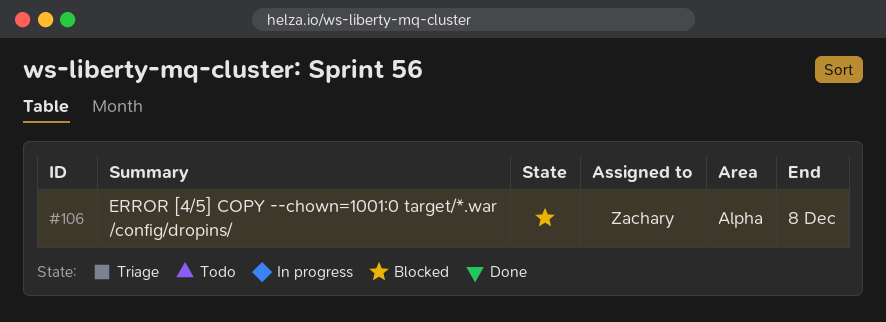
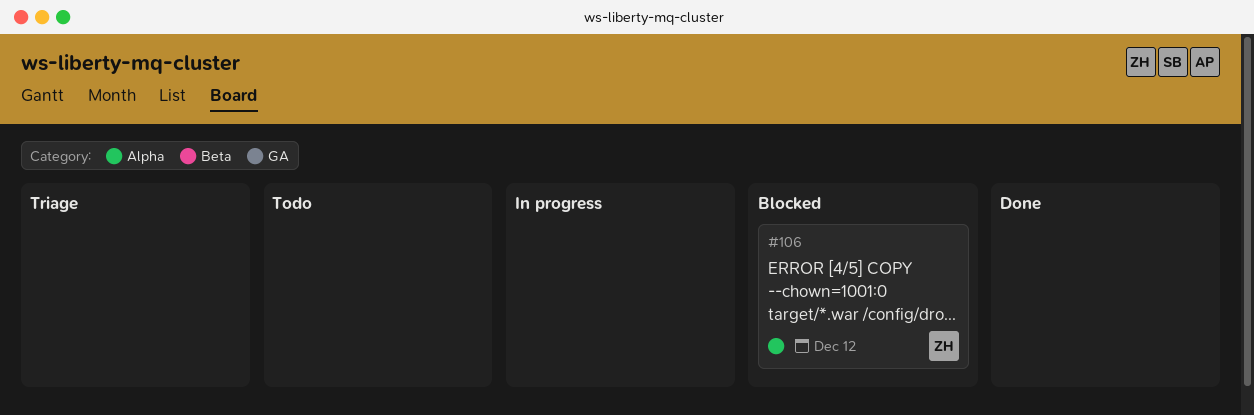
#106, due: Dec 8 -> Dec 12

